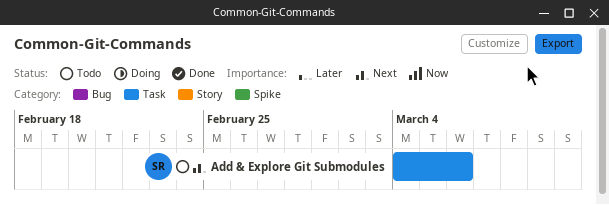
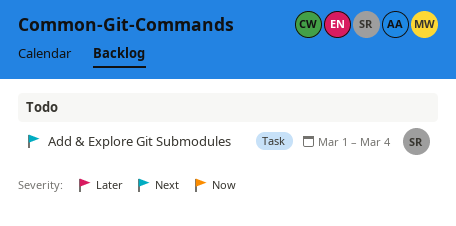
Add & Explore Git Submodules, start: Mar 4 -> Mar 1
Add & Explore Git Submodules, due: Mar 6 -> Mar 4

